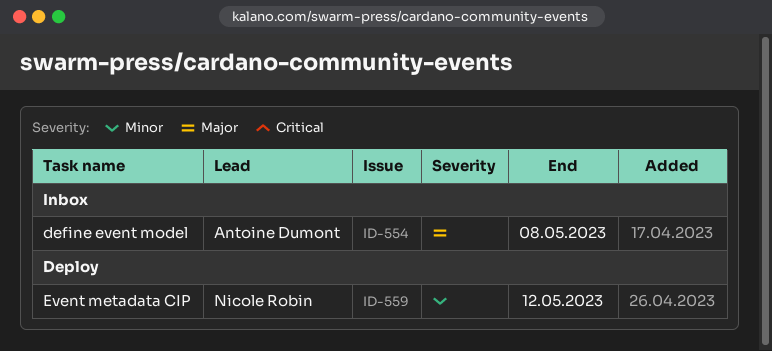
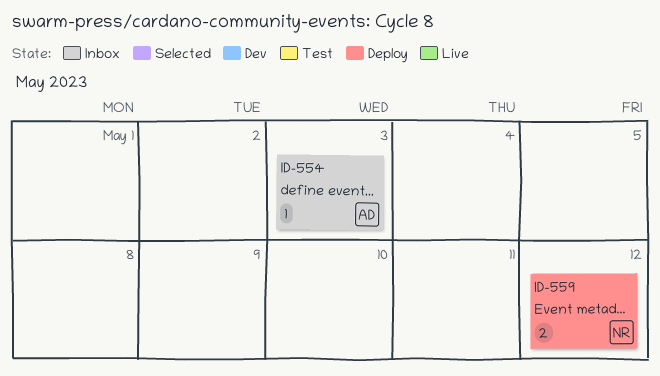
ID-554, due: May 8 -> May 3

